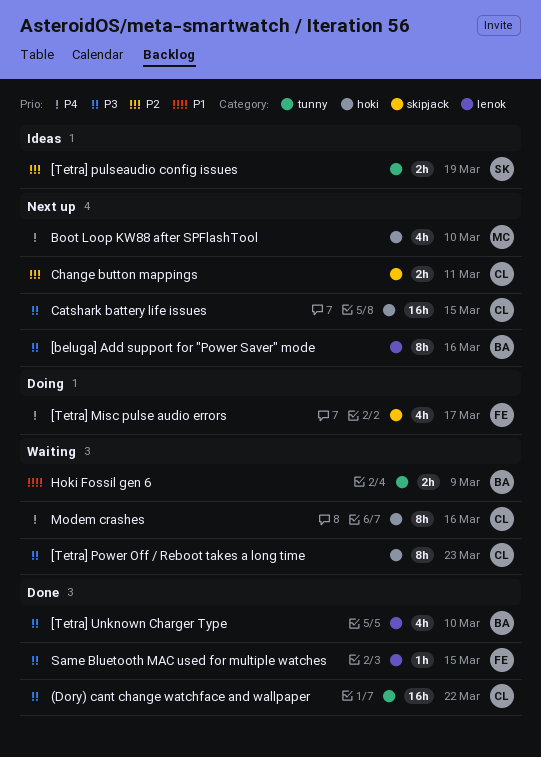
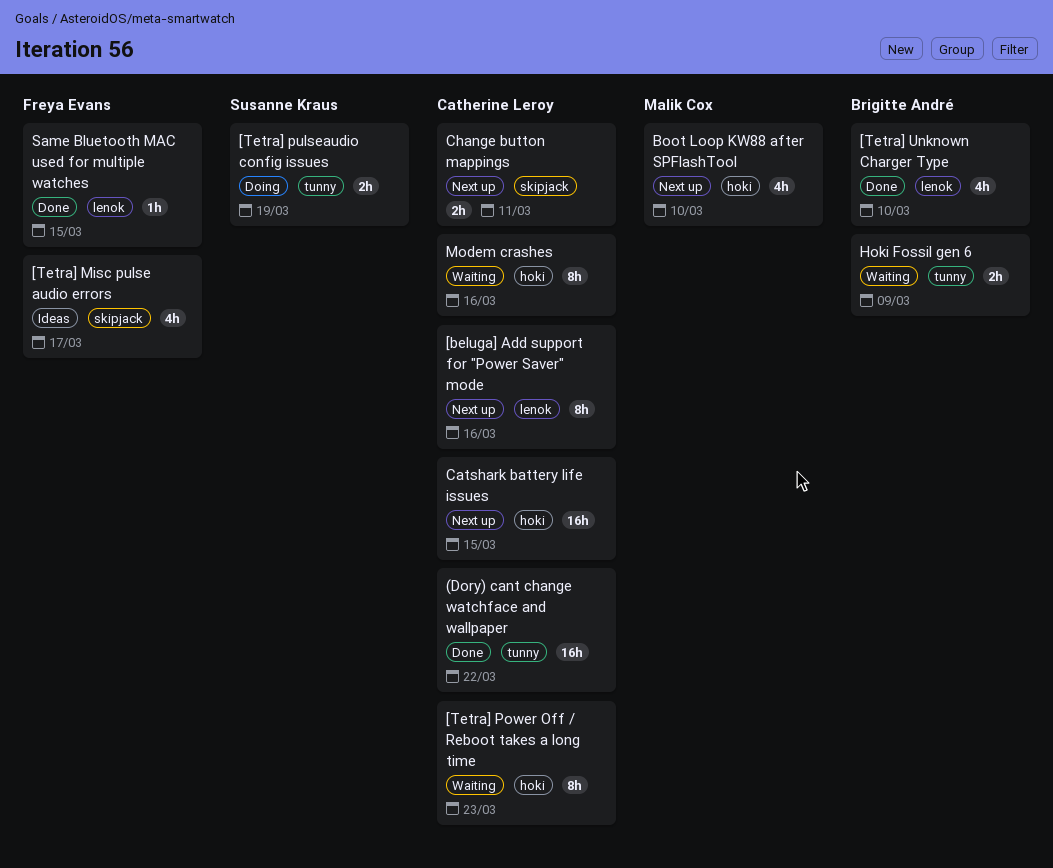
[beluga] Add support for "Power Saver" mode, owner: Brigitte André -> Catherine Leroy
[Tetra] Misc pulse audio errors, status: Doing -> Ideas
[Tetra] pulseaudio config issues, status: Ideas -> Doing

